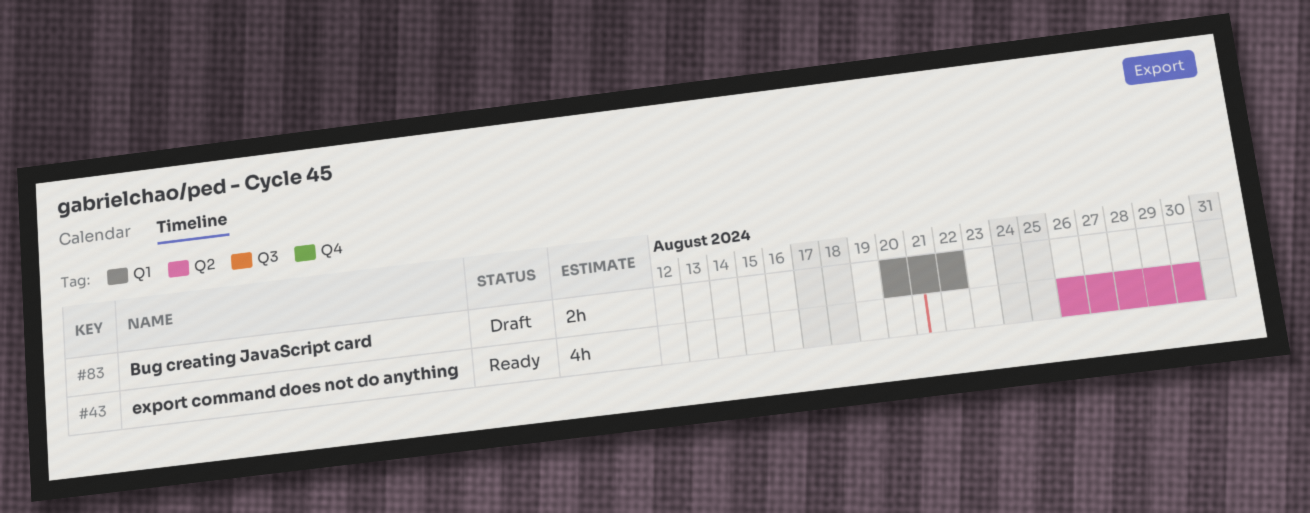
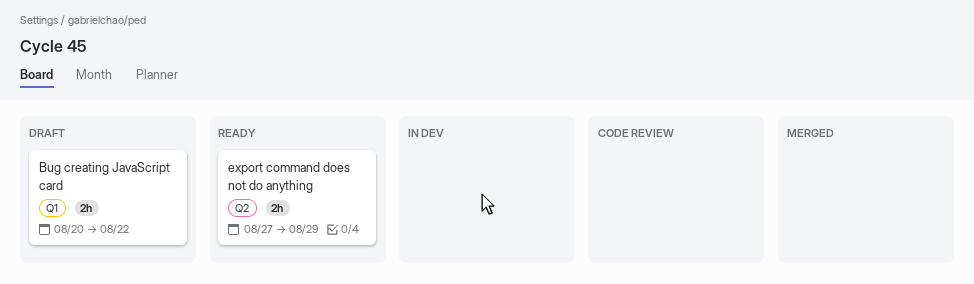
export command does not do anything, estimate: 4h -> 2h
export command does not do anything, start: Aug 26 -> Aug 27
export command does not do anything, due: Aug 30 -> Aug 29

